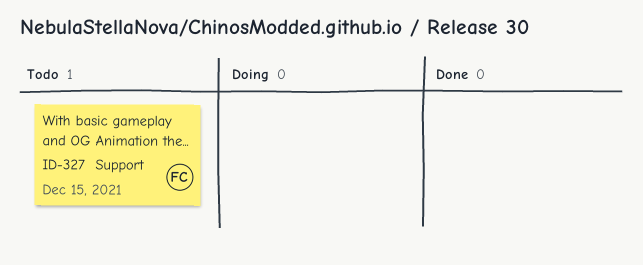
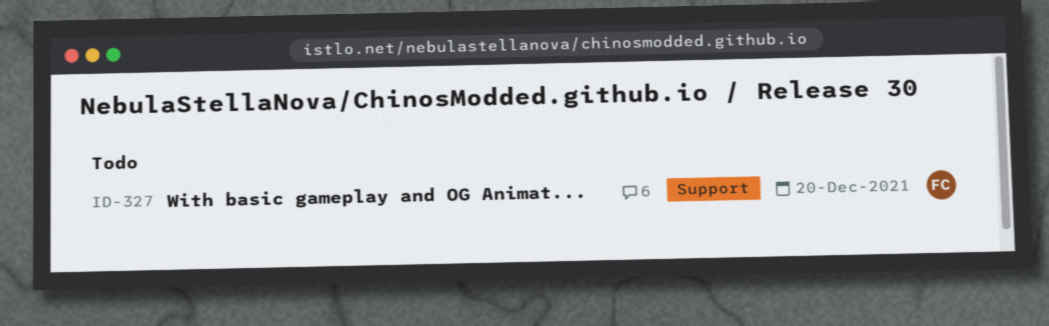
ID-327, due: Dec 15 -> Dec 20

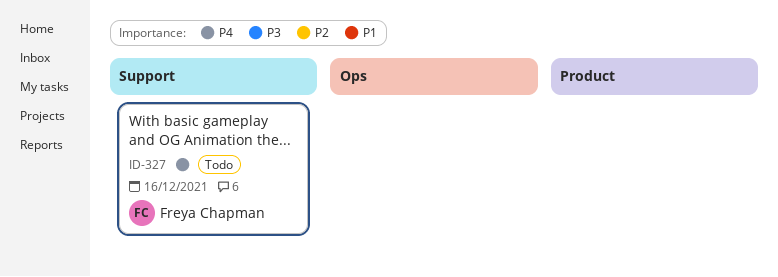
ID-327, due: Dec 20 -> Dec 16

